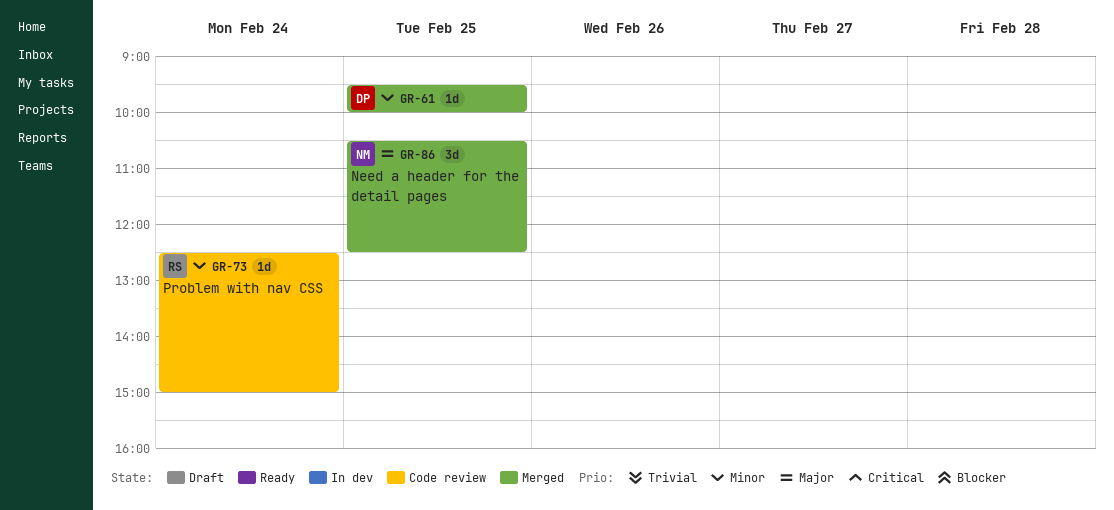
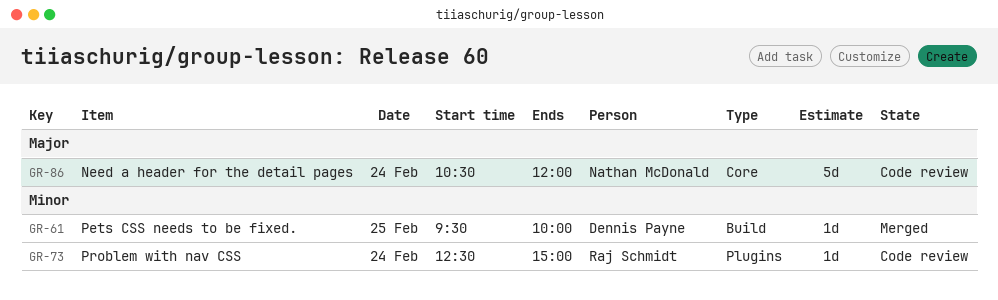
GR-86, status: Merged -> Code review
GR-86, estimate: 3d -> 5d
GR-86, day: Feb 25 -> Feb 24
GR-86, ends: 12:30 -> 12:00

